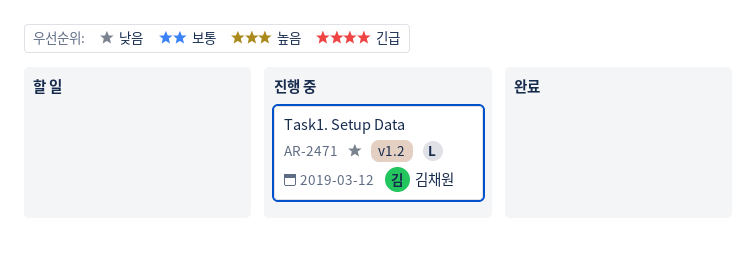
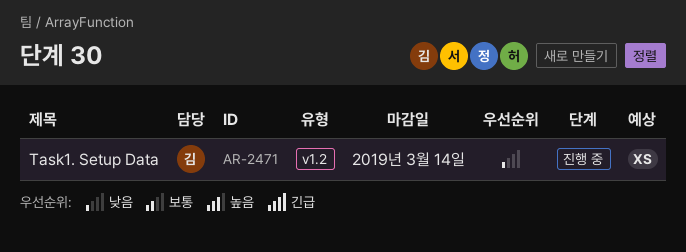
AR-2471, estimate: L -> XS
AR-2471, due: Mar 12 -> Mar 14

